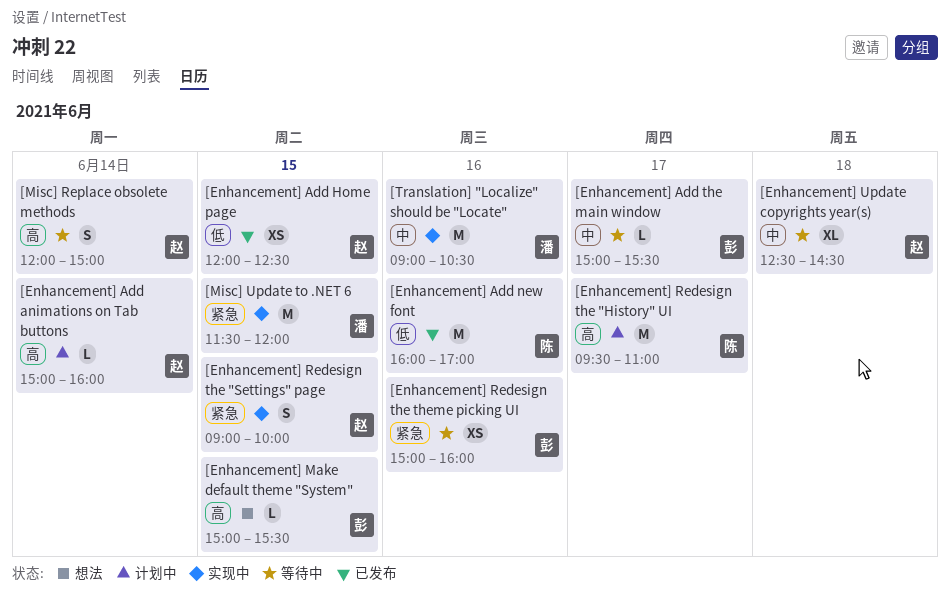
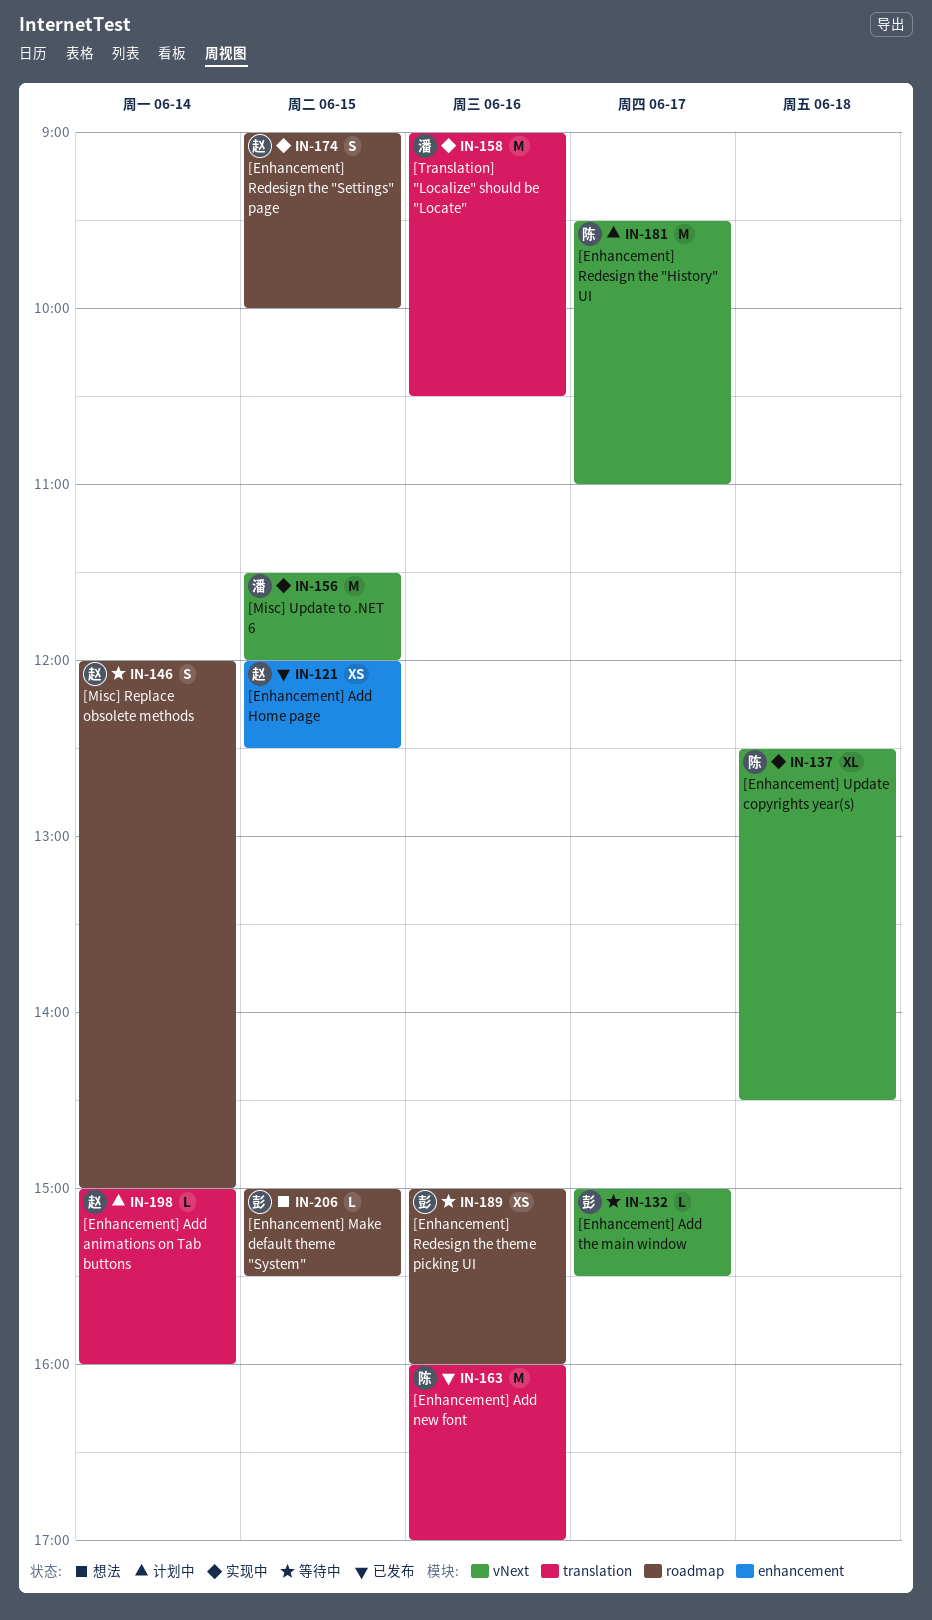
[Enhancement] Update copyrights year(s), status: 等待中 -> 实现中
[Enhancement] Update copyrights year(s), owner: 赵 -> 陈

